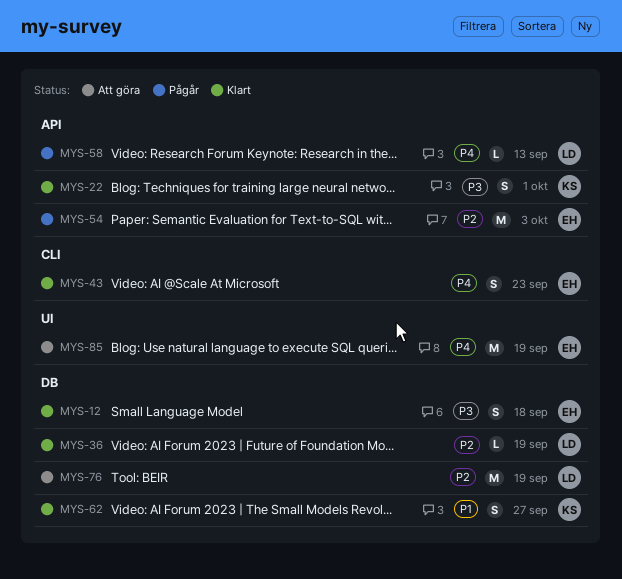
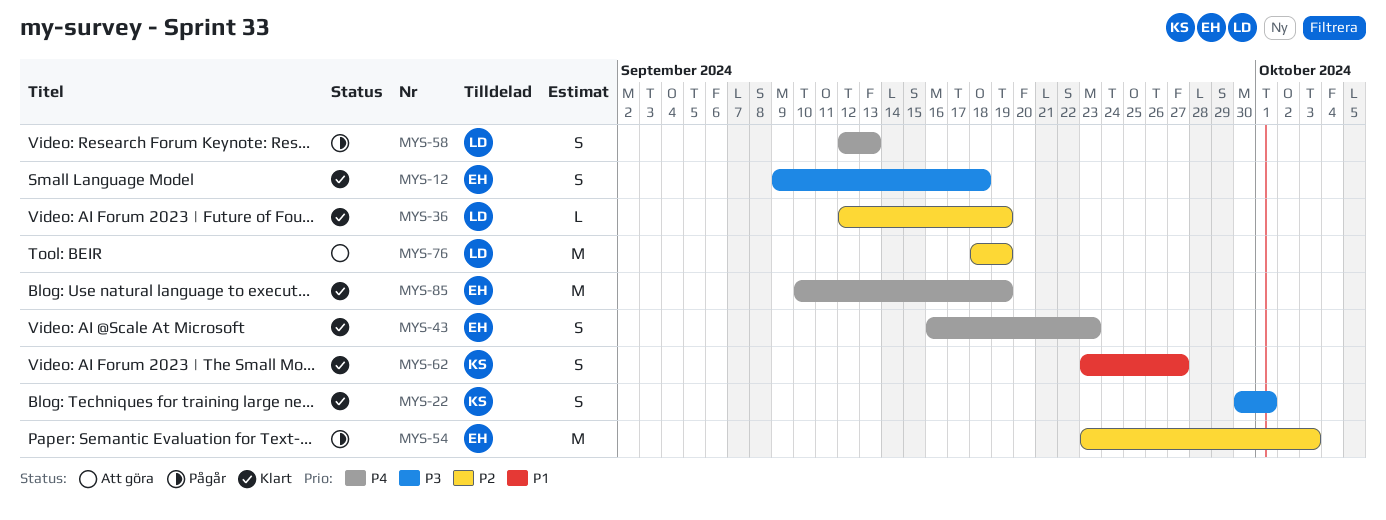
MYS-58, estimate: L -> S
MYS-85, status: Att göra -> Klart

